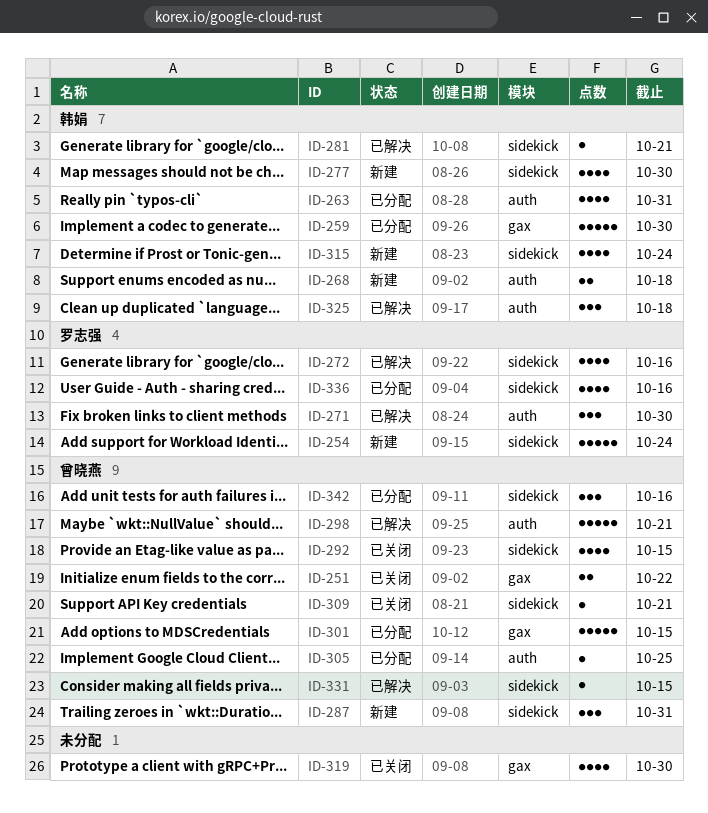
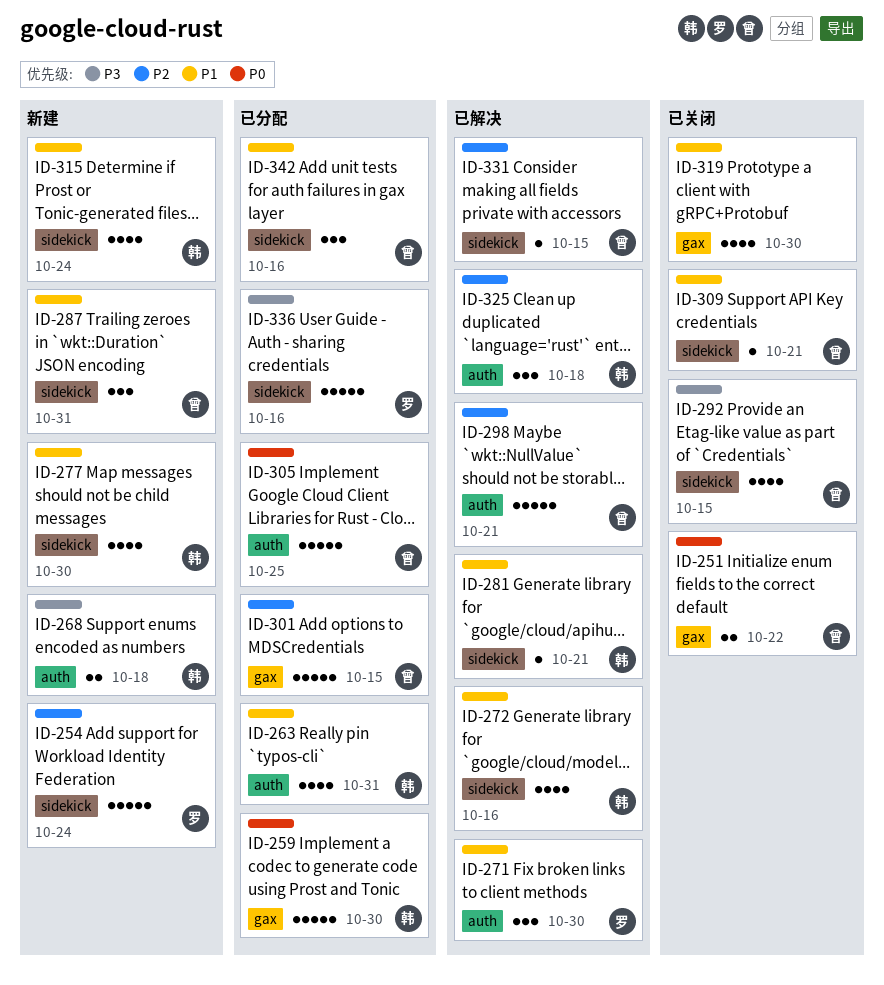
ID-272, owner: 罗志强 -> 韩娟
ID-305, estimate: 1 -> 5
ID-336, estimate: 4 -> 5

